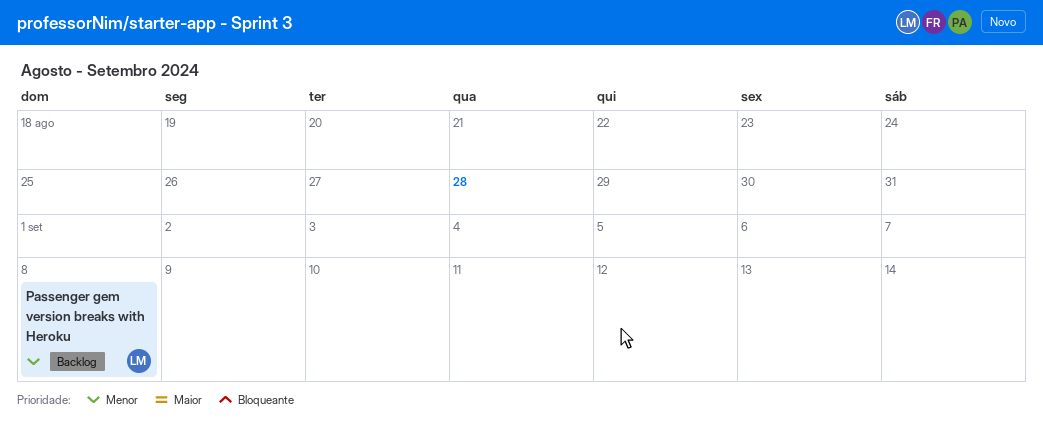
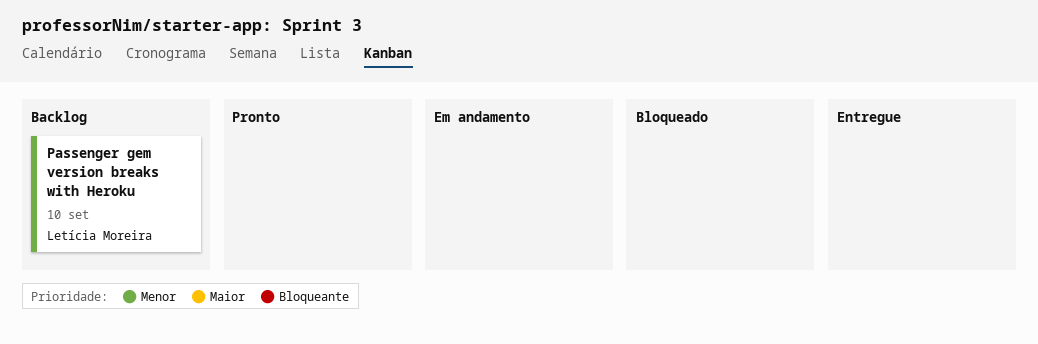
Passenger gem version breaks with Heroku, due: Sep 8 -> Sep 10

